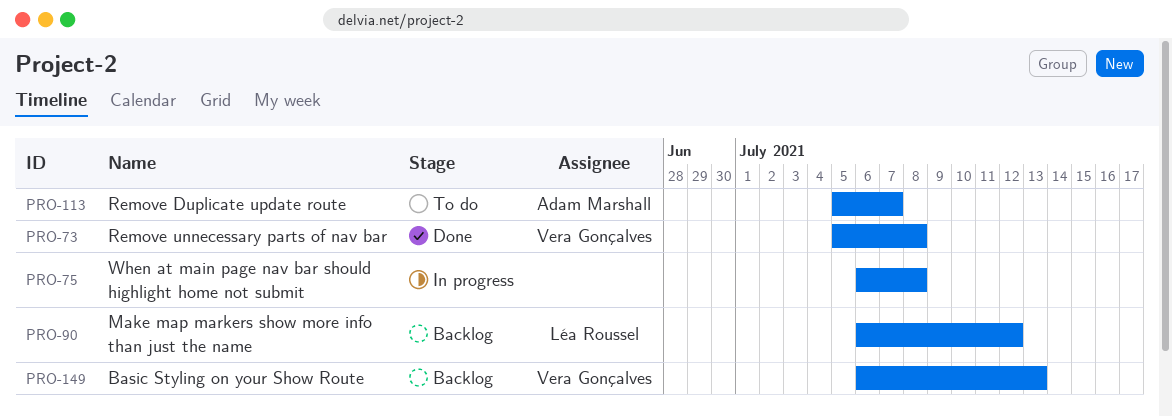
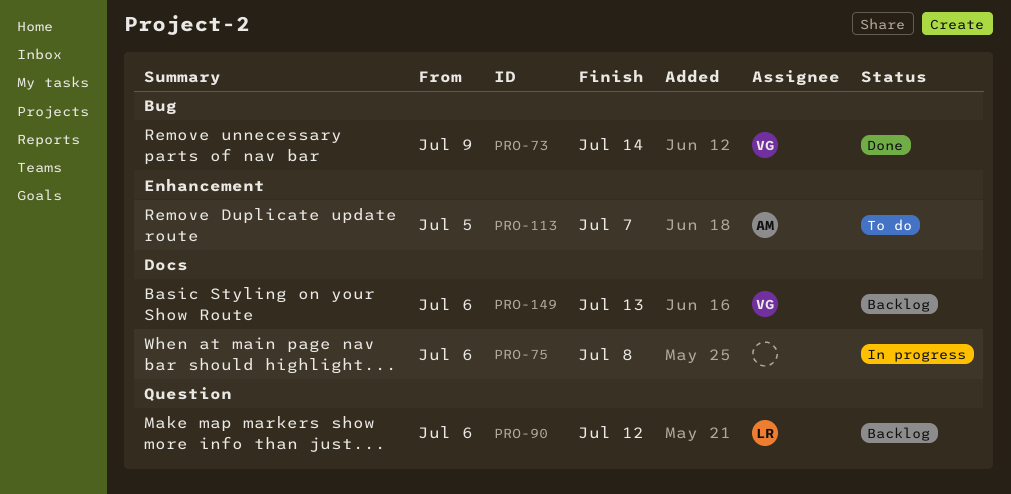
PRO-73, start: Jul 5 -> Jul 9
PRO-73, due: Jul 8 -> Jul 14

